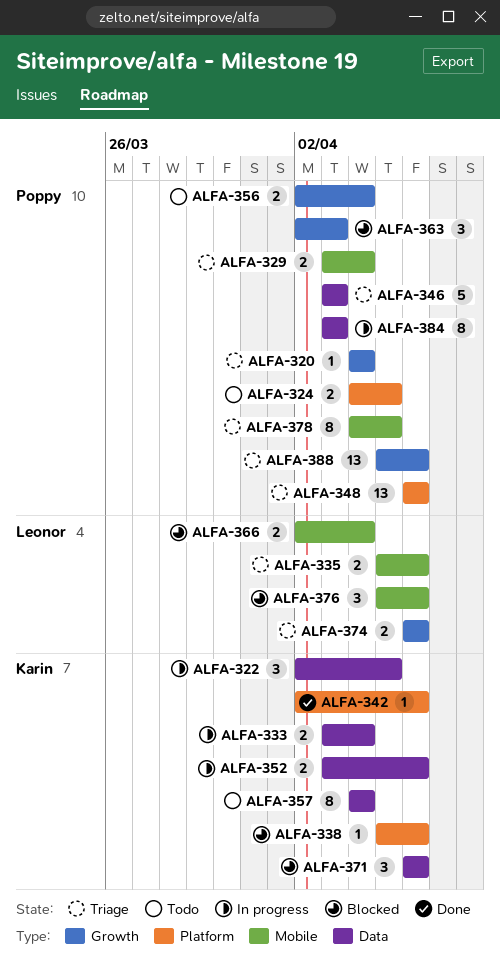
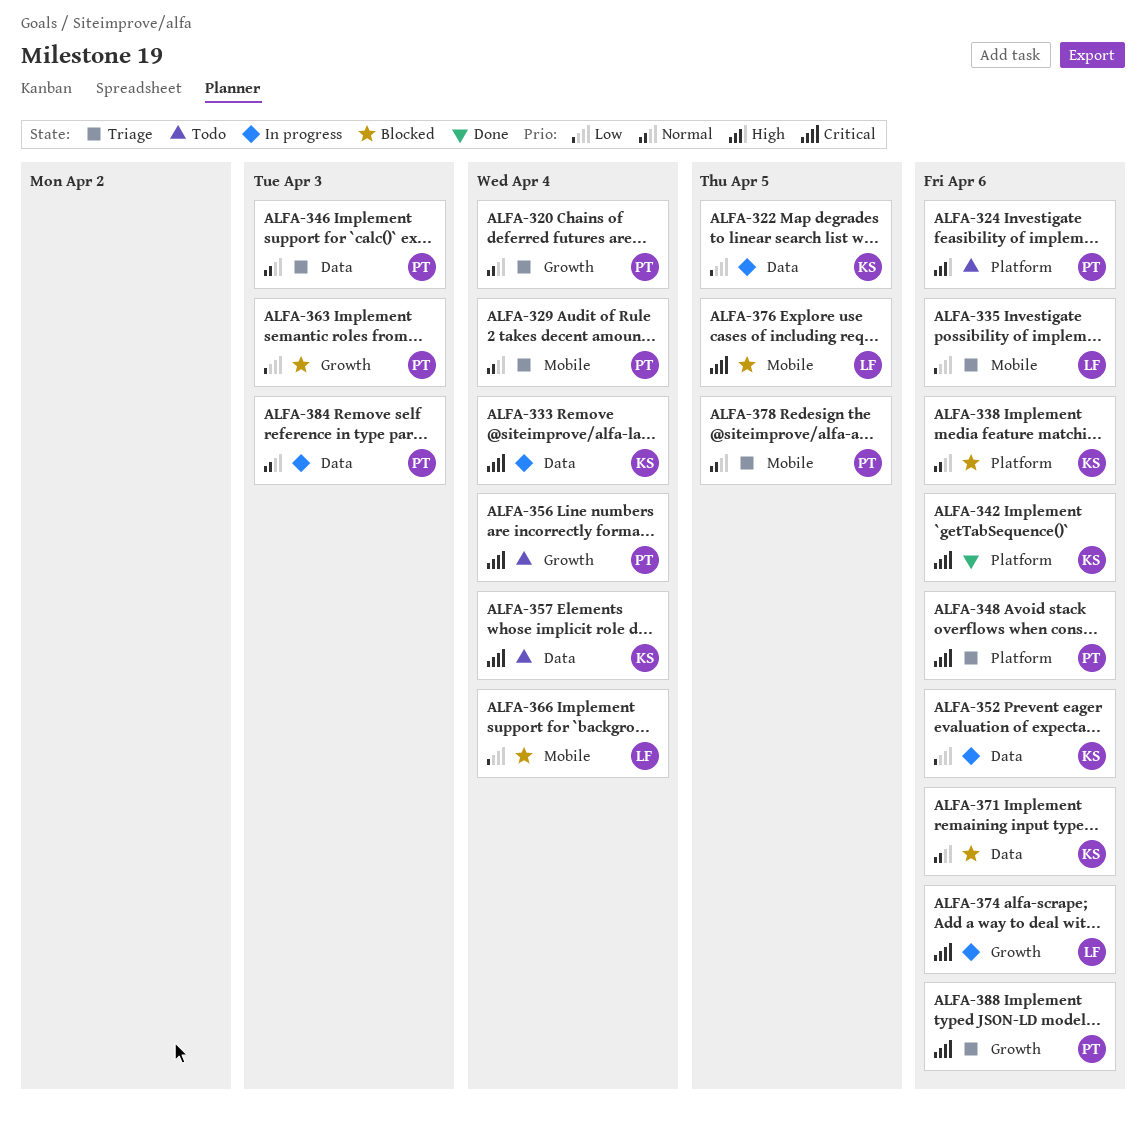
ALFA-324, due: Apr 5 -> Apr 6
ALFA-374, status: Triage -> In progress
ALFA-376, due: Apr 6 -> Apr 5

